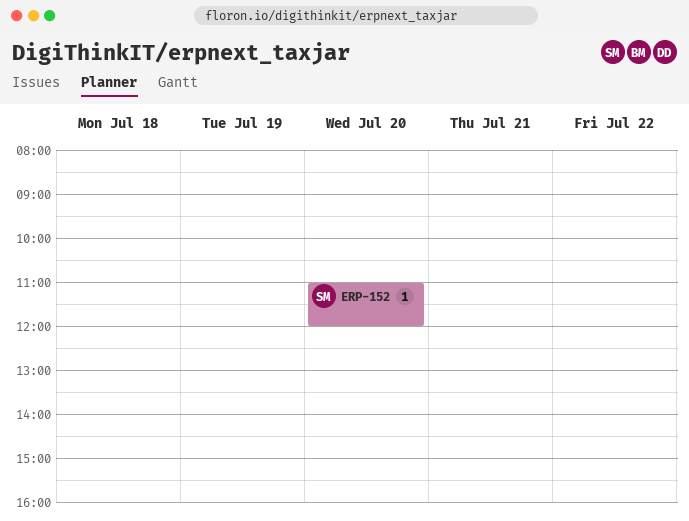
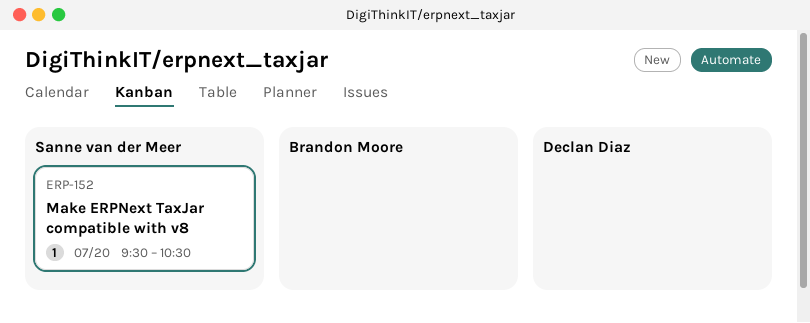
ERP-152, begins: 11:00 -> 09:30
ERP-152, ends: 12:00 -> 10:30

